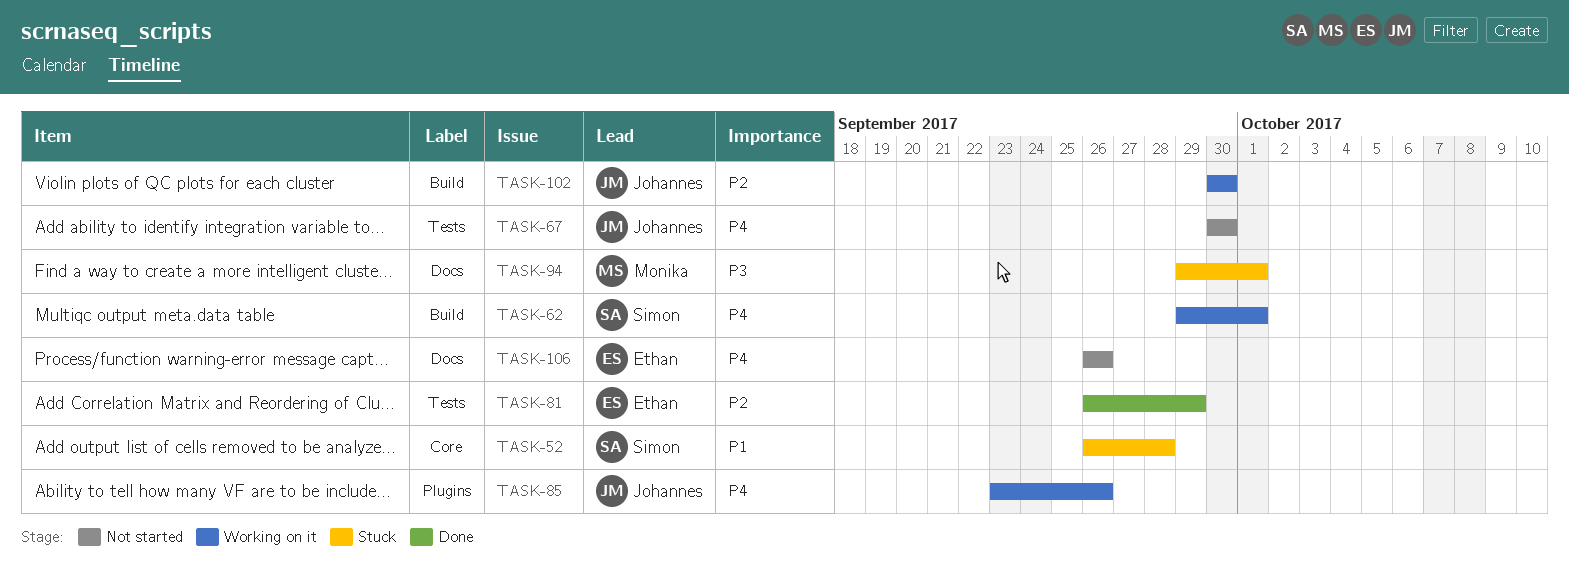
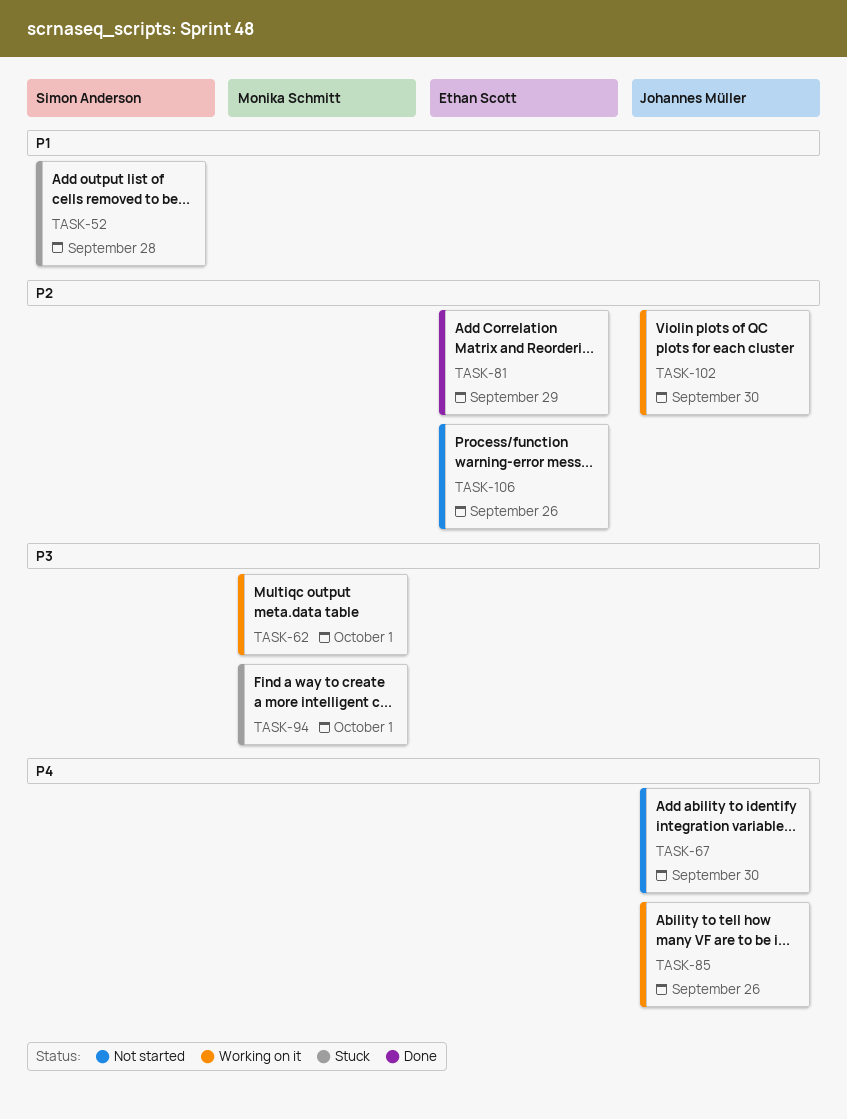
TASK-62, owner: Simon Anderson -> Monika Schmitt
TASK-62, priority: P4 -> P3
TASK-106, priority: P4 -> P2

